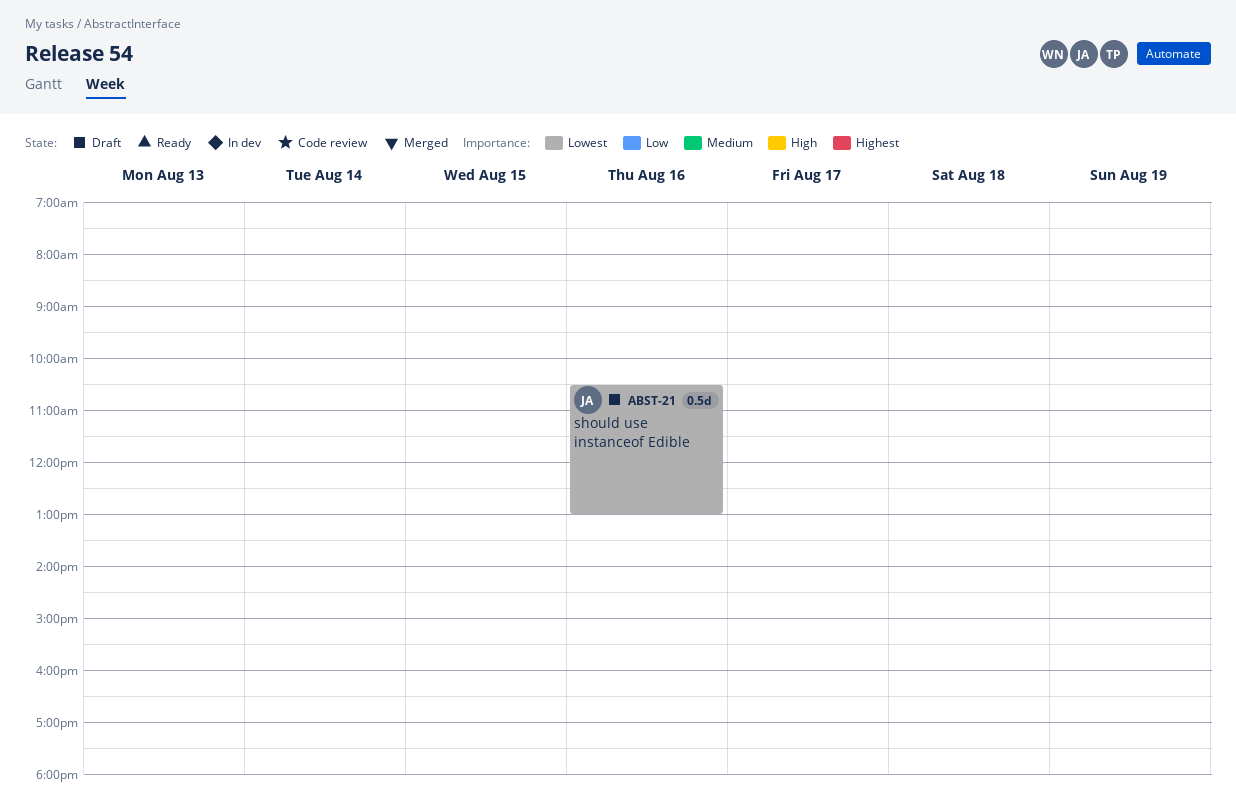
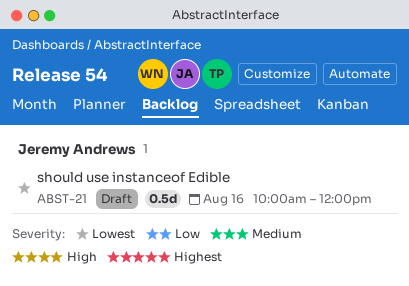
ABST-21, begins: 10:30 -> 10:00
ABST-21, ends: 13:00 -> 12:00

